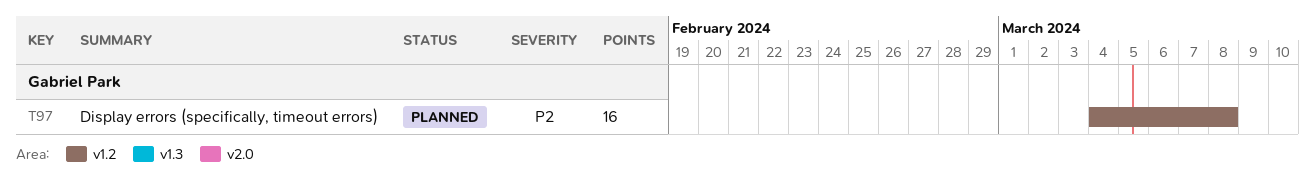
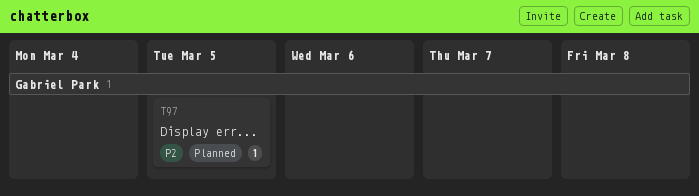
T97, estimate: 16 -> 1
T97, due: Mar 8 -> Mar 5

